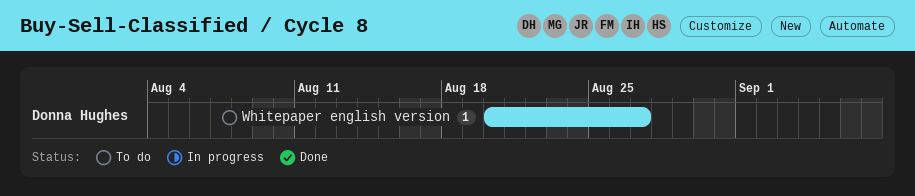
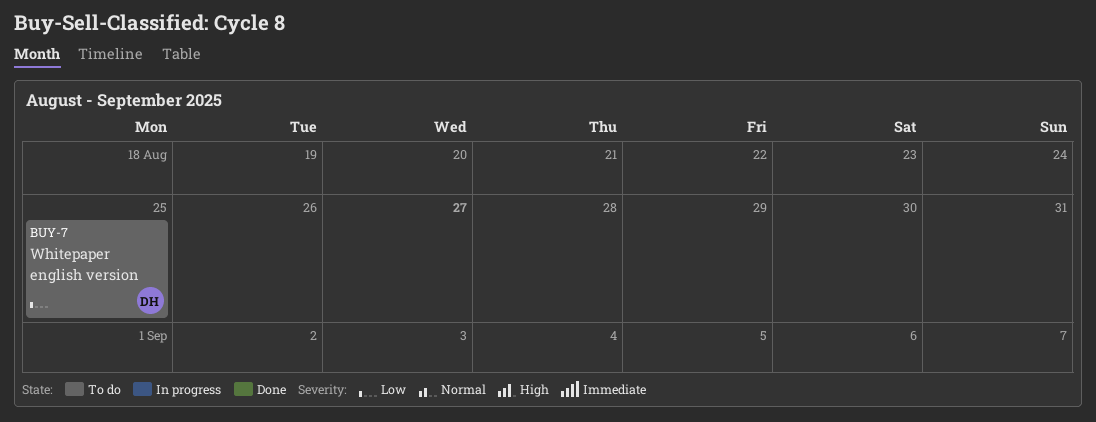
Whitepaper english version, due: Aug 27 -> Aug 25

